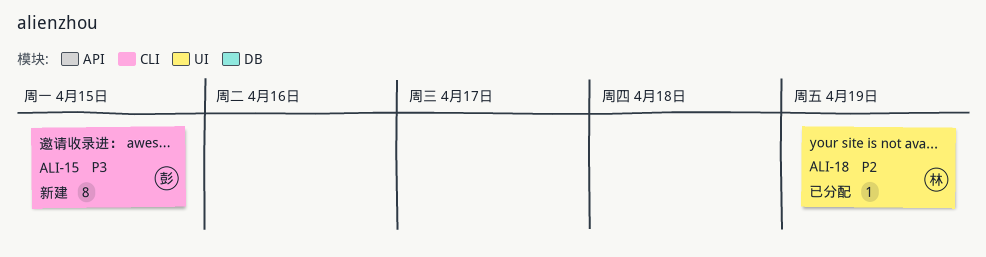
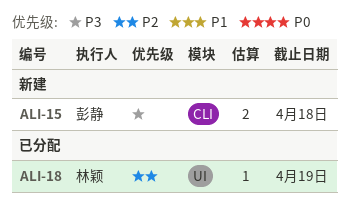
ALI-15, estimate: 8 -> 2
ALI-15, due: Apr 15 -> Apr 18

